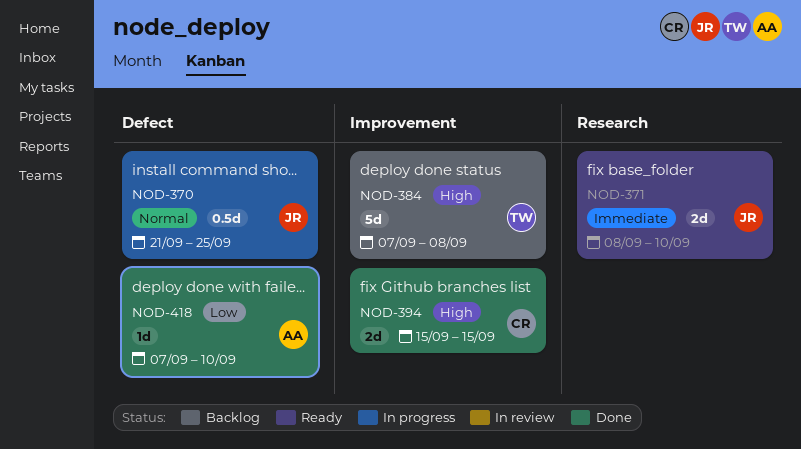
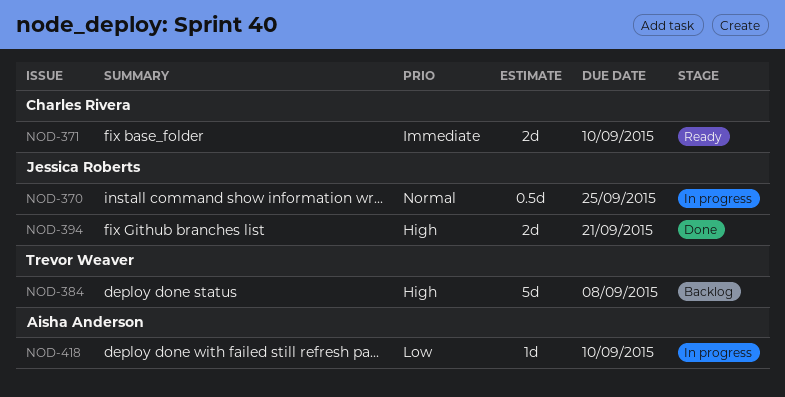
NOD-371, owner: Jessica Roberts -> Charles Rivera
NOD-394, owner: Charles Rivera -> Jessica Roberts
NOD-394, due: Sep 15 -> Sep 21
NOD-418, status: Done -> In progress

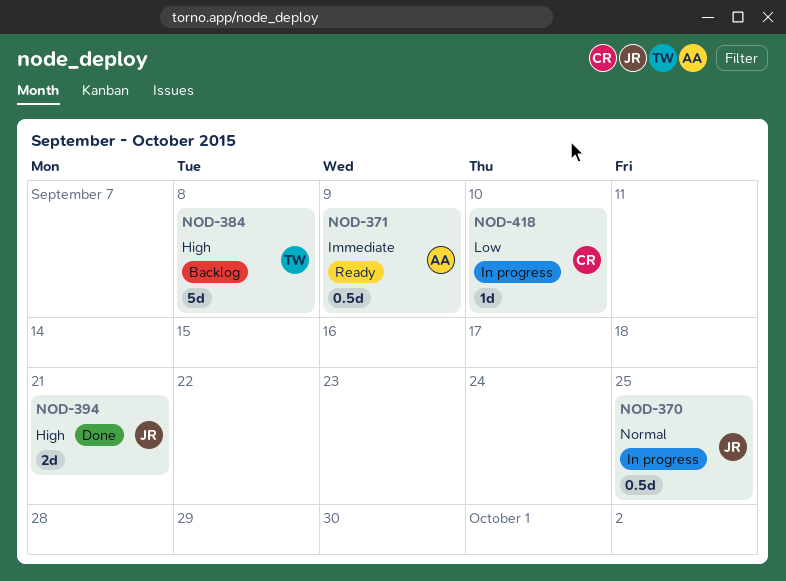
NOD-371, owner: Charles Rivera -> Aisha Anderson
NOD-371, estimate: 2d -> 0.5d
NOD-371, due: Sep 10 -> Sep 9
NOD-418, owner: Aisha Anderson -> Charles Rivera

